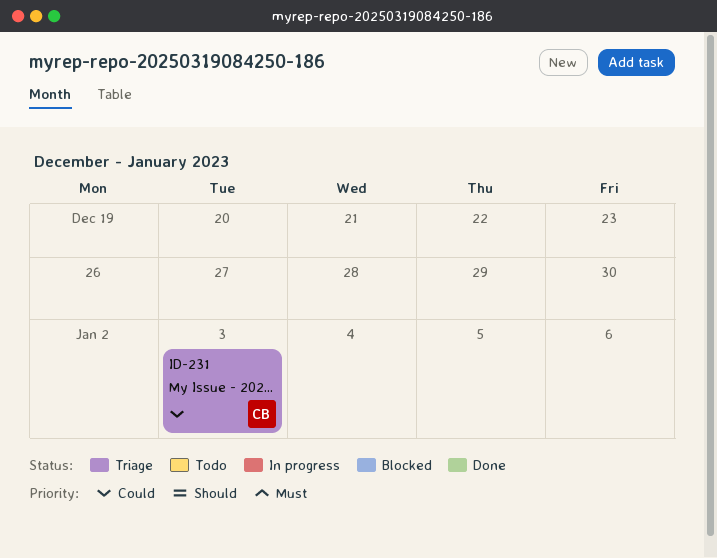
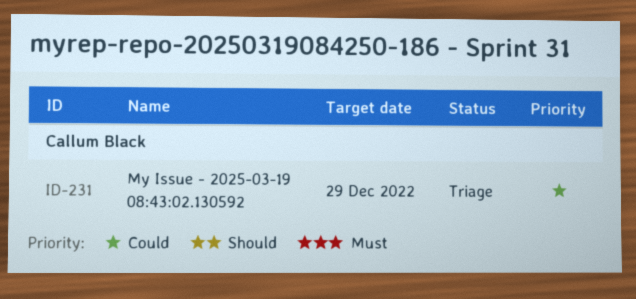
ID-231, due: Jan 3 -> Dec 29

